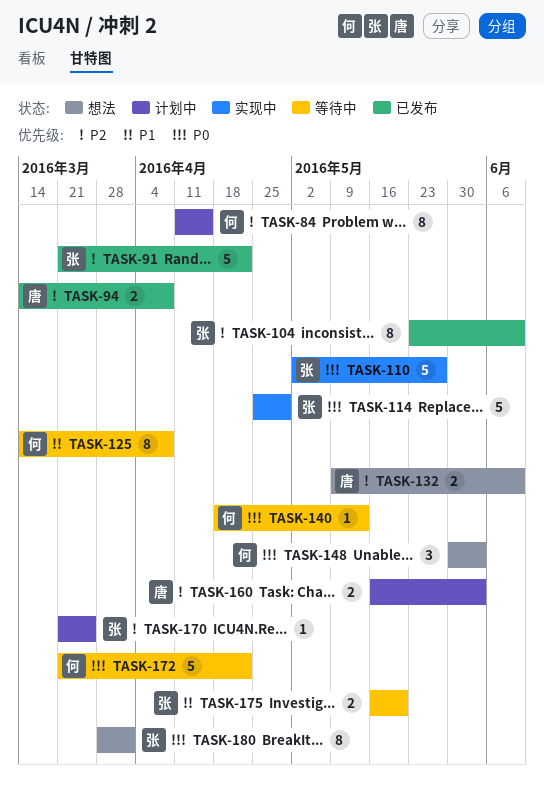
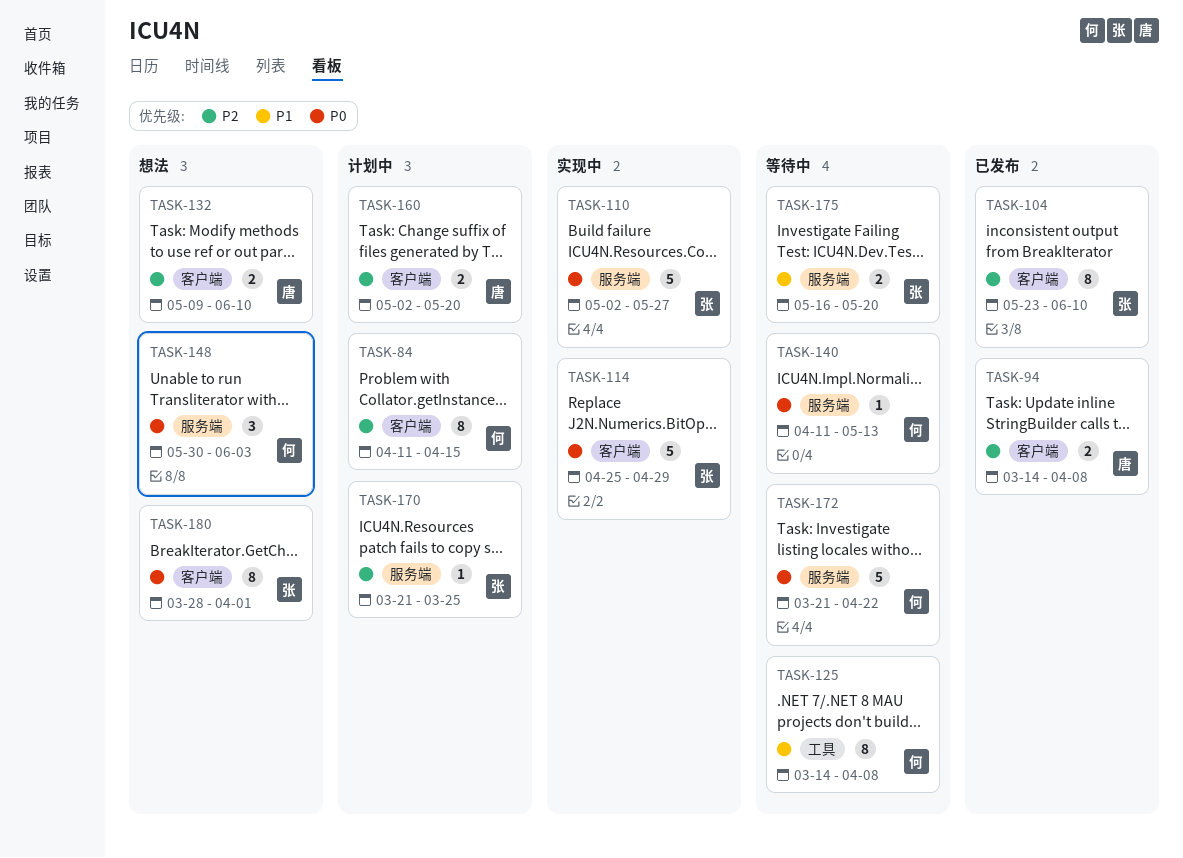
TASK-91: present -> none
TASK-140, start: Apr 18 -> Apr 11
TASK-160, start: May 16 -> May 2
TASK-160, due: Jun 3 -> May 20

